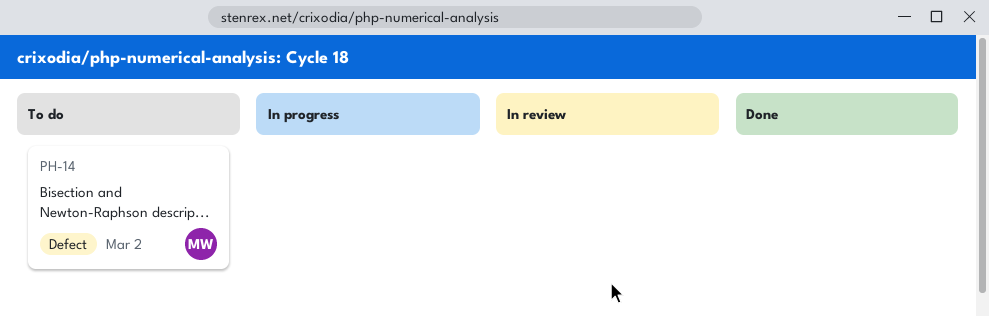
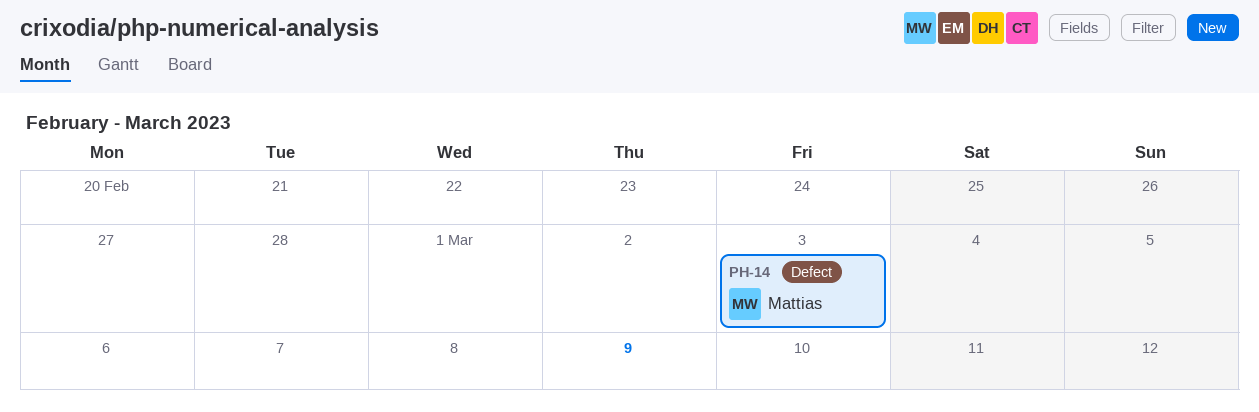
PH-14, due: Mar 2 -> Mar 3

